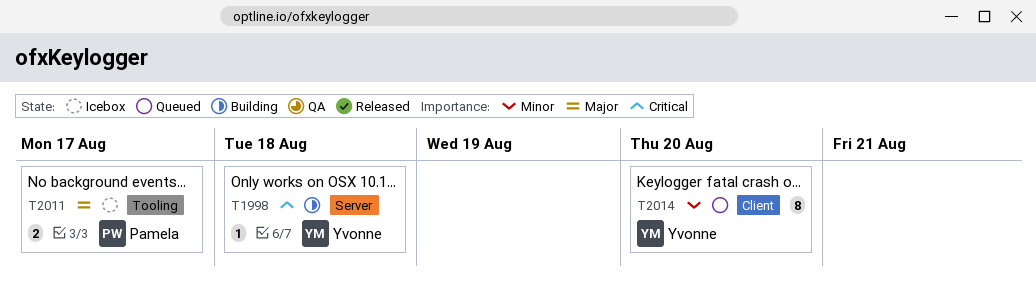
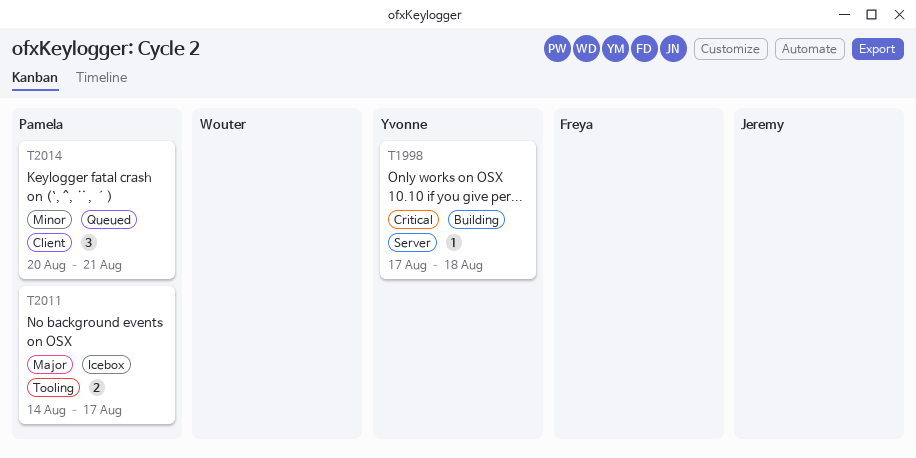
T2014, owner: Yvonne -> Pamela
T2014, estimate: 8 -> 3
T2014, due: Aug 20 -> Aug 21

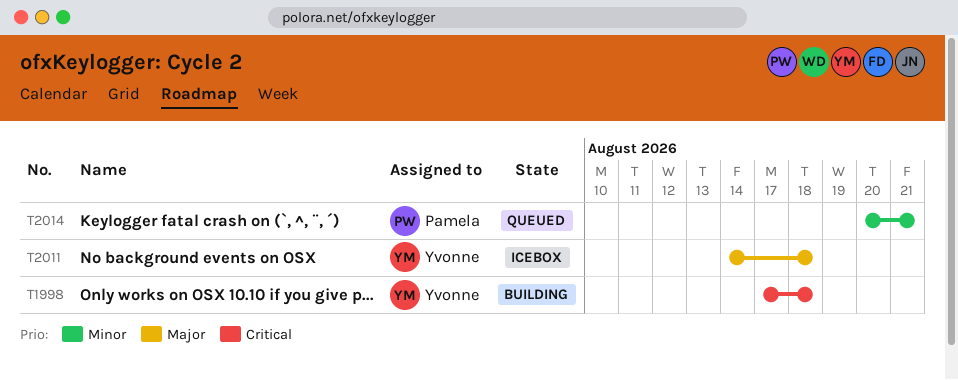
T2011, owner: Pamela -> Yvonne
T2011, due: Aug 17 -> Aug 18

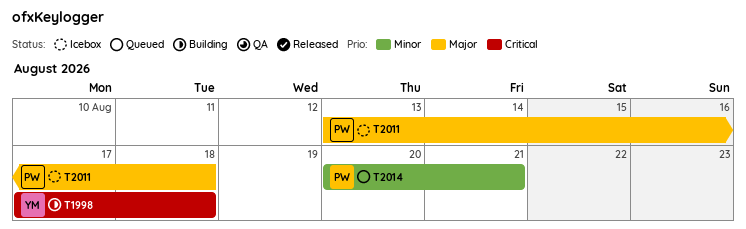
T2011, owner: Yvonne -> Pamela
T2011, start: Aug 14 -> Aug 13

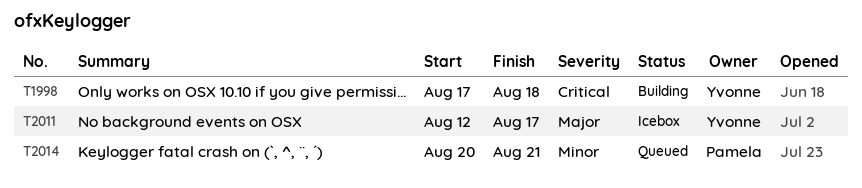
T2011, owner: Pamela -> Yvonne
T2011, start: Aug 13 -> Aug 12
T2011, due: Aug 18 -> Aug 17

